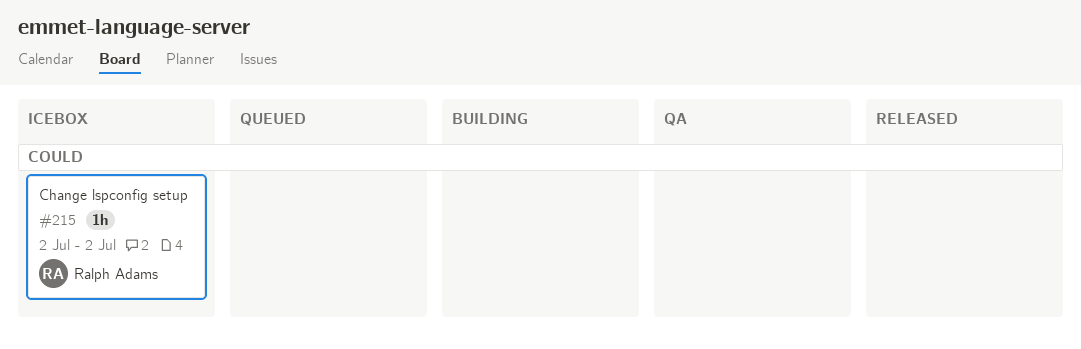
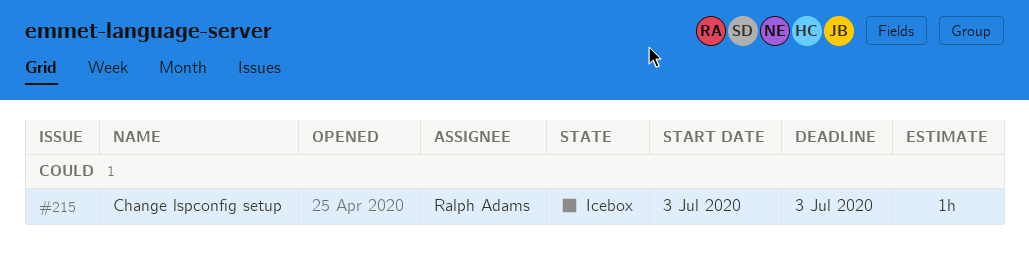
#215, start: Jul 2 -> Jul 3
#215, due: Jul 2 -> Jul 3

